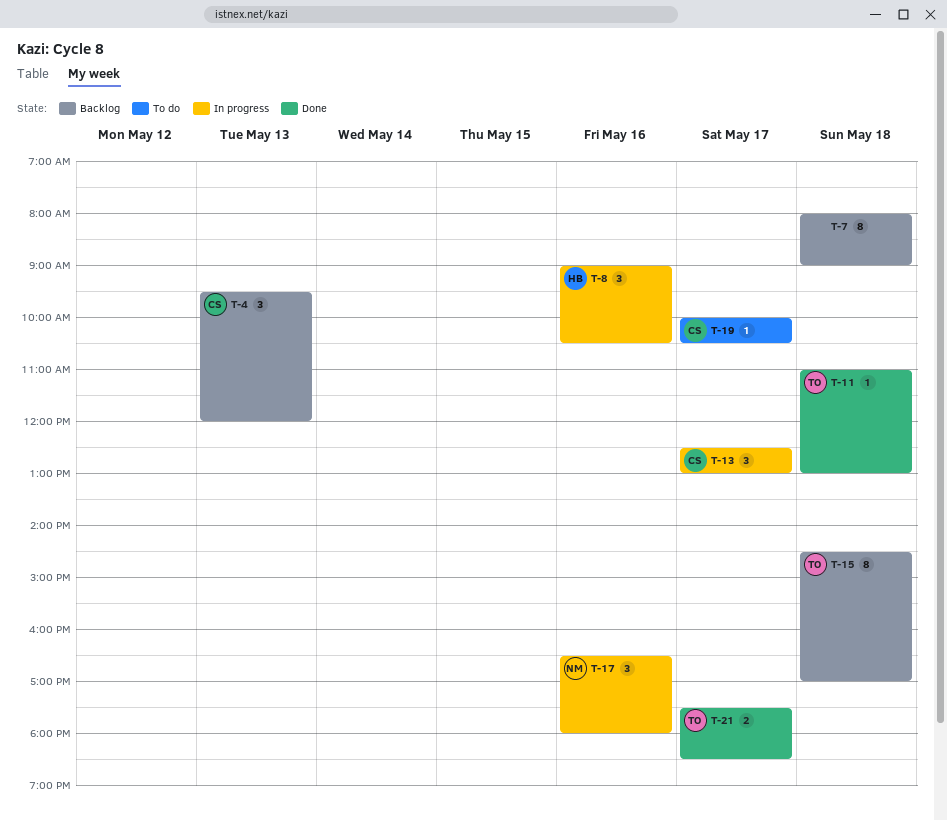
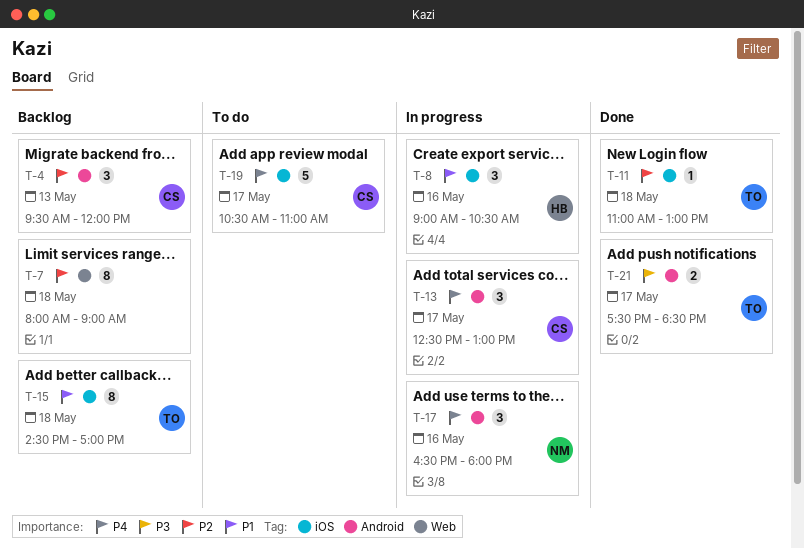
T-19, estimate: 1 -> 5
T-19, begins: 10:00 -> 10:30
T-19, ends: 10:30 -> 11:00

